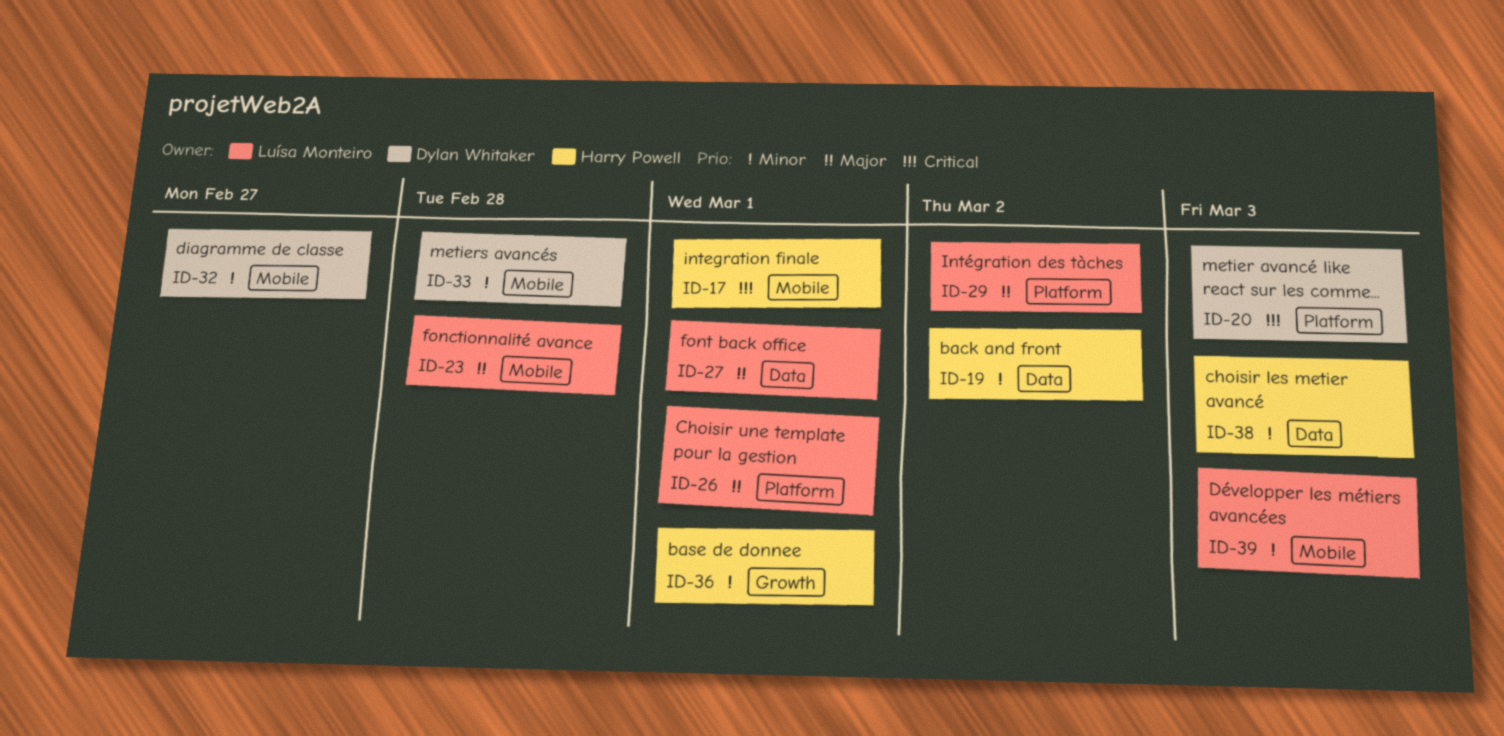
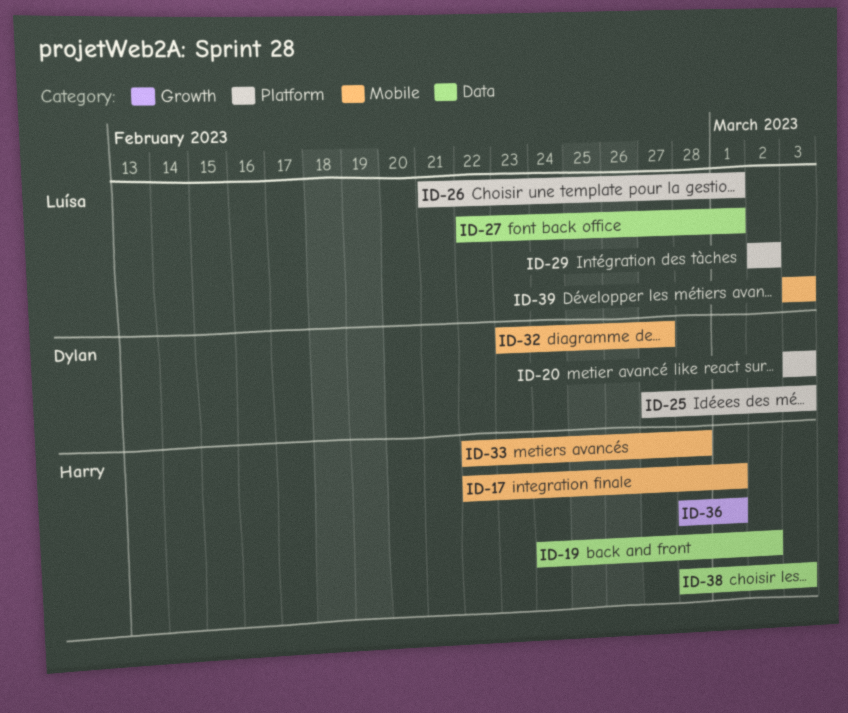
ID-23: present -> none
ID-25: none -> present
ID-33, owner: Dylan Whitaker -> Harry Powell

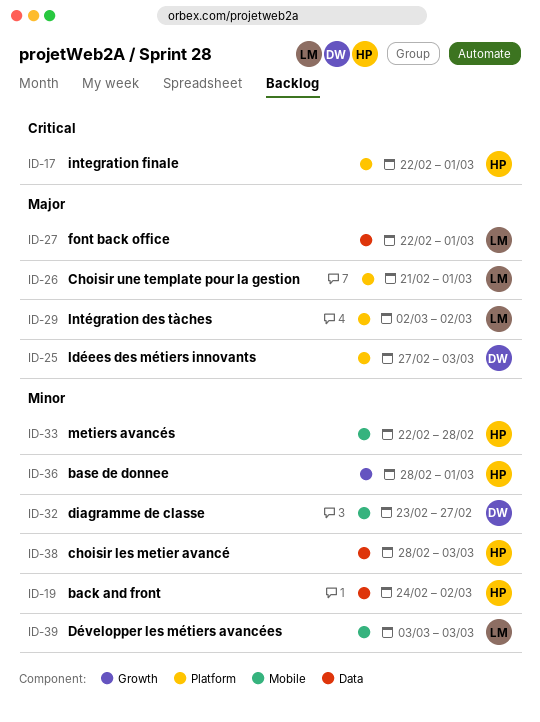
ID-17, label: Mobile -> Platform
ID-20: present -> none

